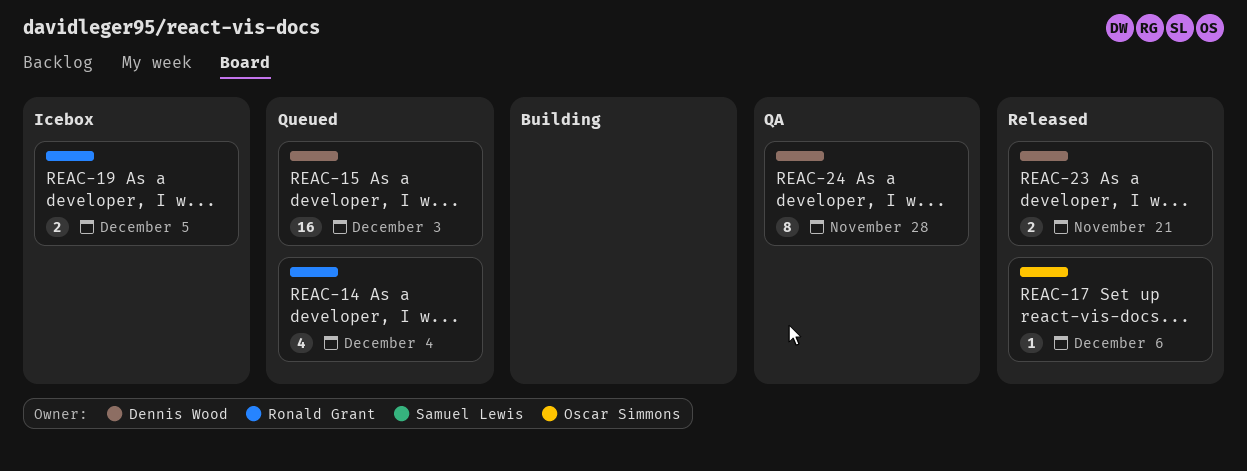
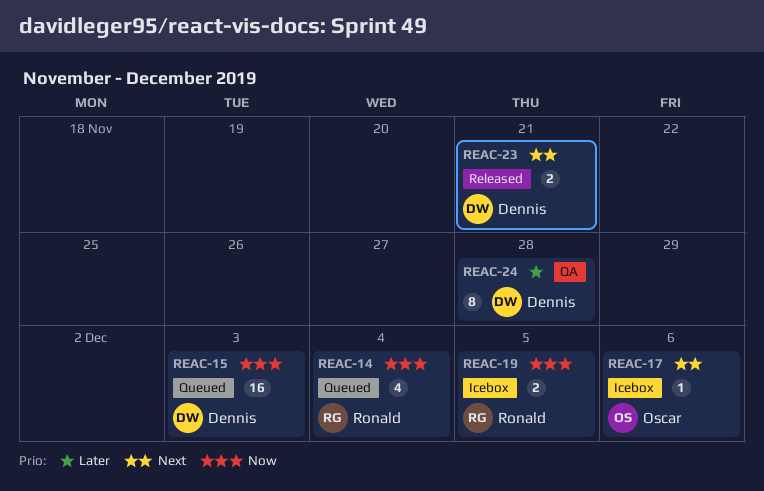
REAC-17, status: Released -> Icebox

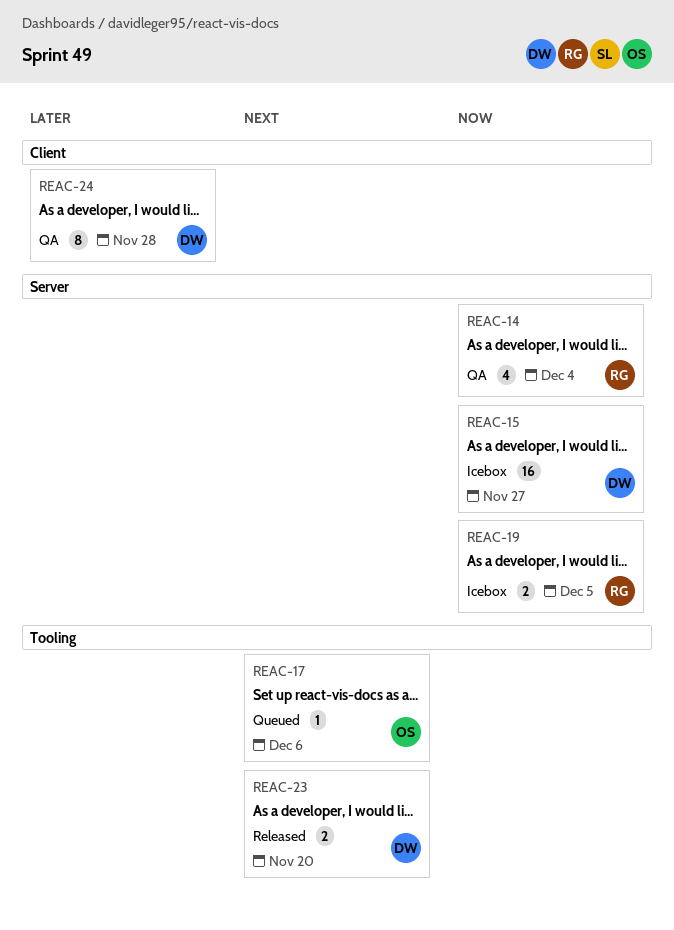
REAC-14, status: Queued -> QA
REAC-15, status: Queued -> Icebox
REAC-15, due: Dec 3 -> Nov 27
REAC-17, status: Icebox -> Queued
REAC-23, due: Nov 21 -> Nov 20

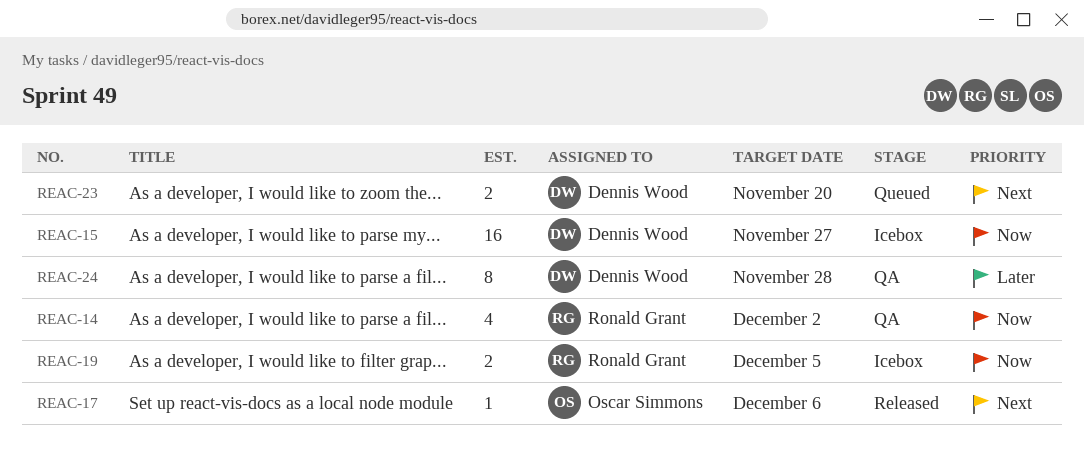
REAC-14, due: Dec 4 -> Dec 2
REAC-17, status: Queued -> Released
REAC-23, status: Released -> Queued

